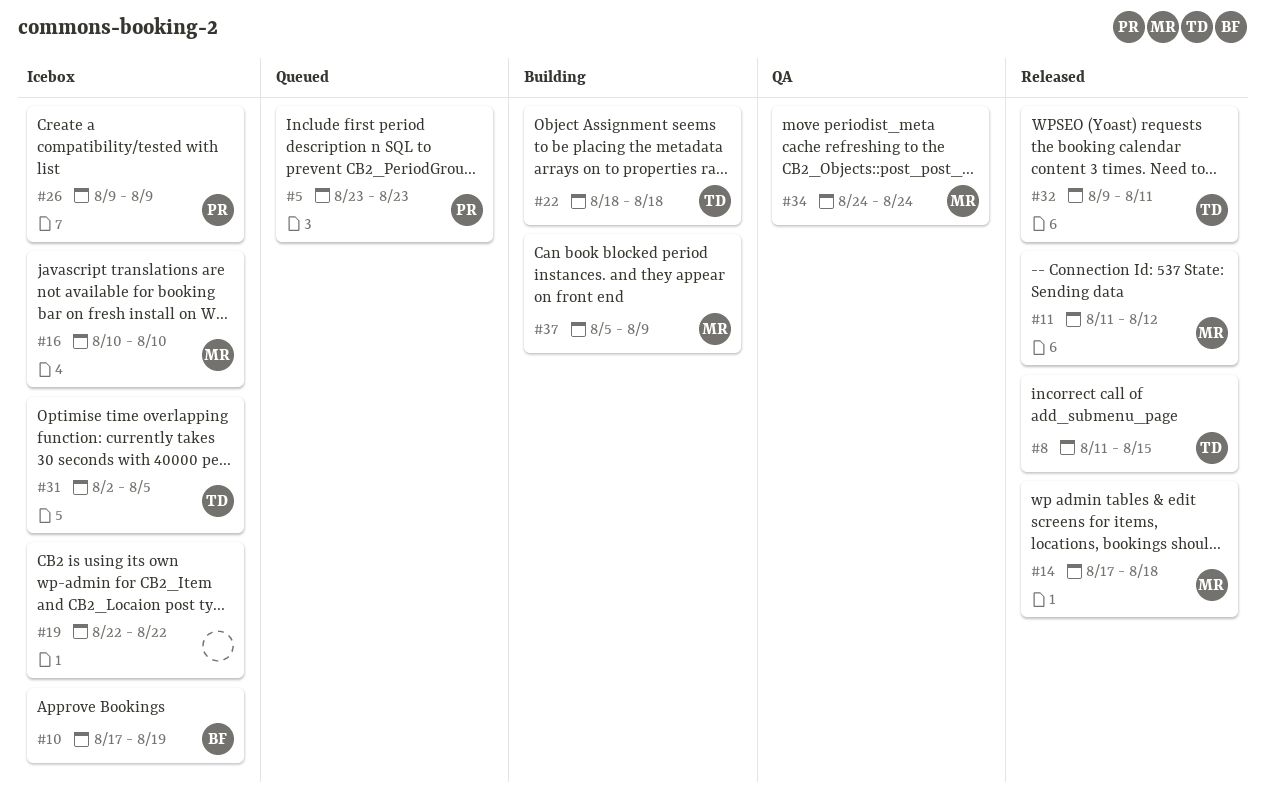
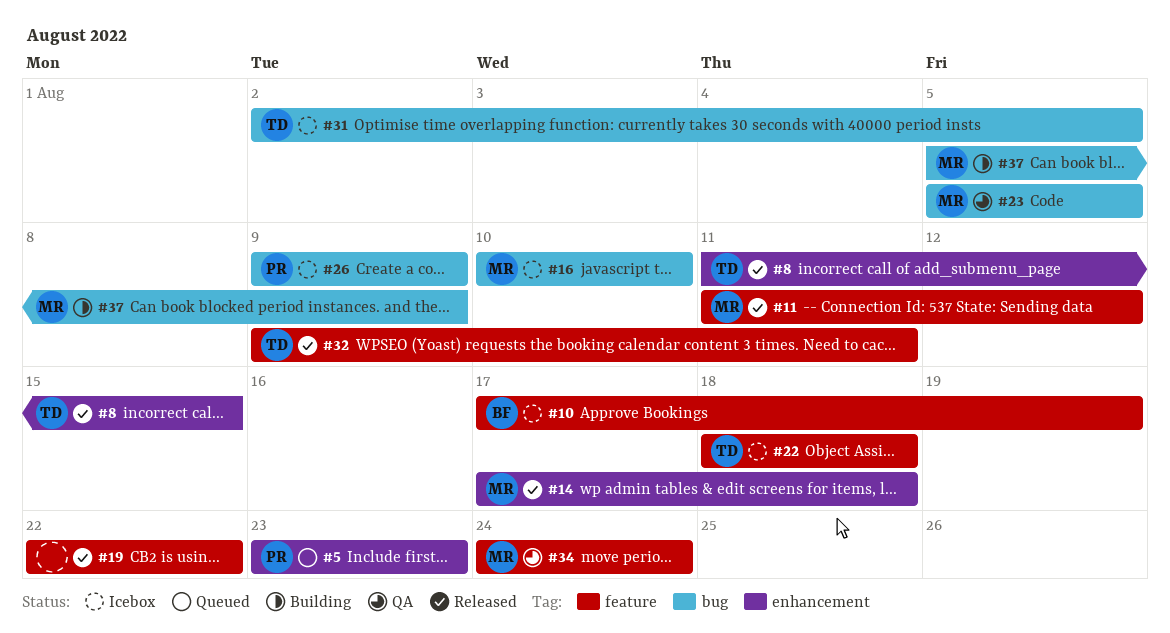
#19, status: Icebox -> Released
#22, status: Building -> Icebox
#23: none -> present

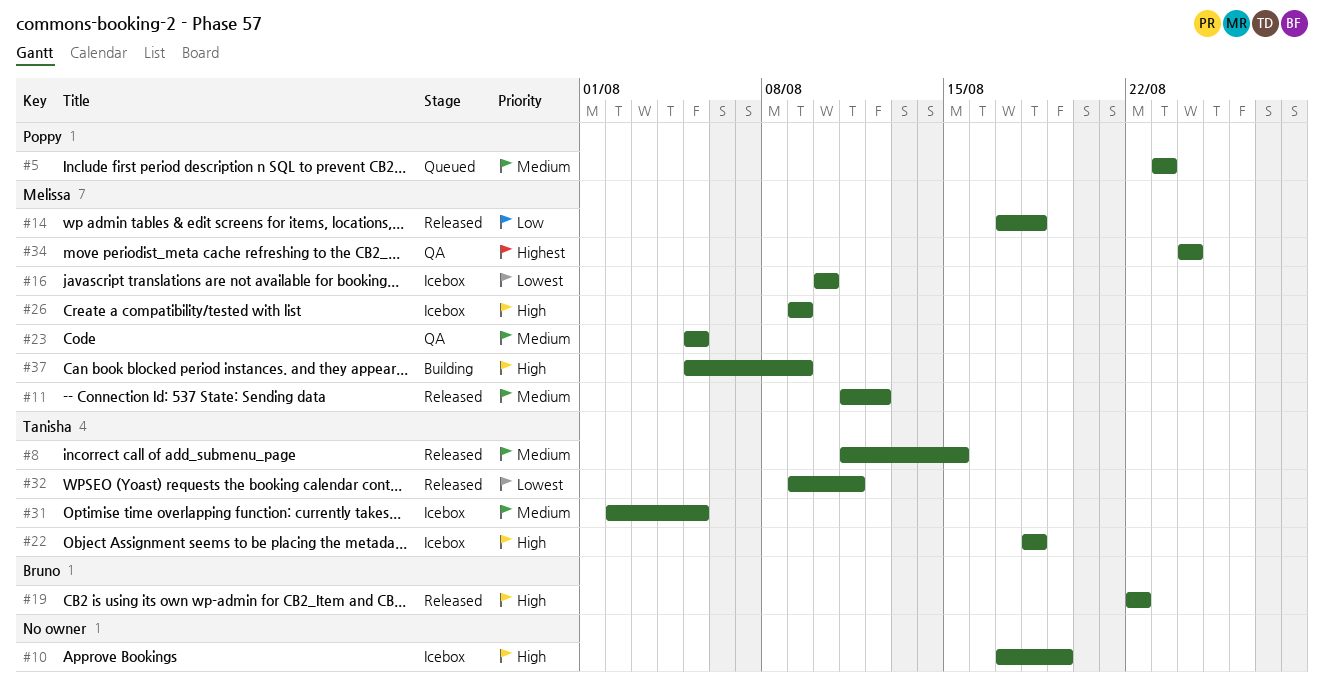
#10, owner: Bruno -> none
#19, owner: none -> Bruno
#26, owner: Poppy -> Melissa

